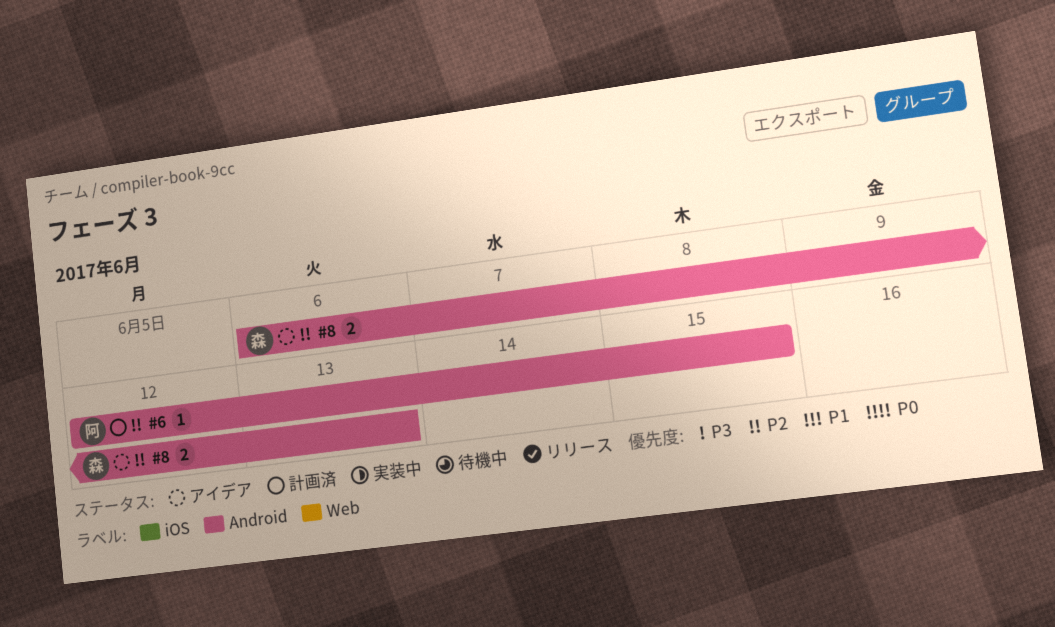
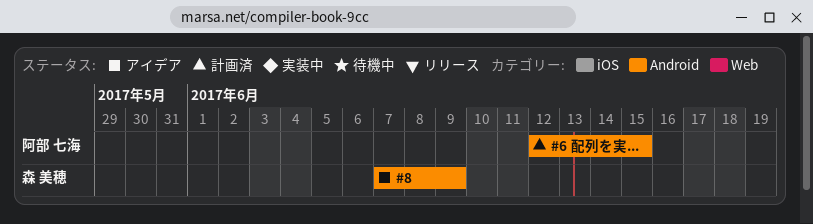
#8, start: Jun 6 -> Jun 7
#8, due: Jun 13 -> Jun 9

